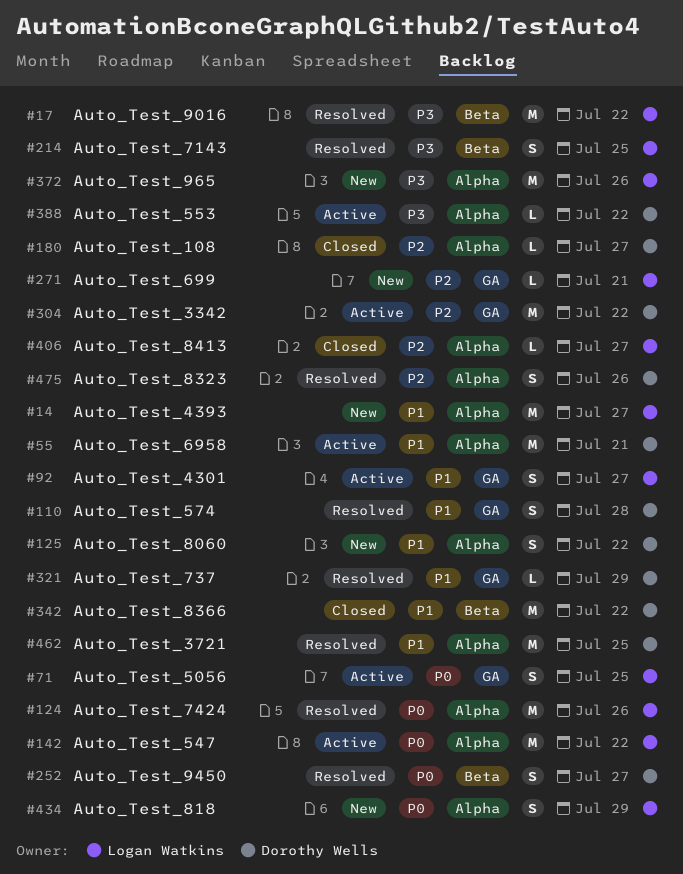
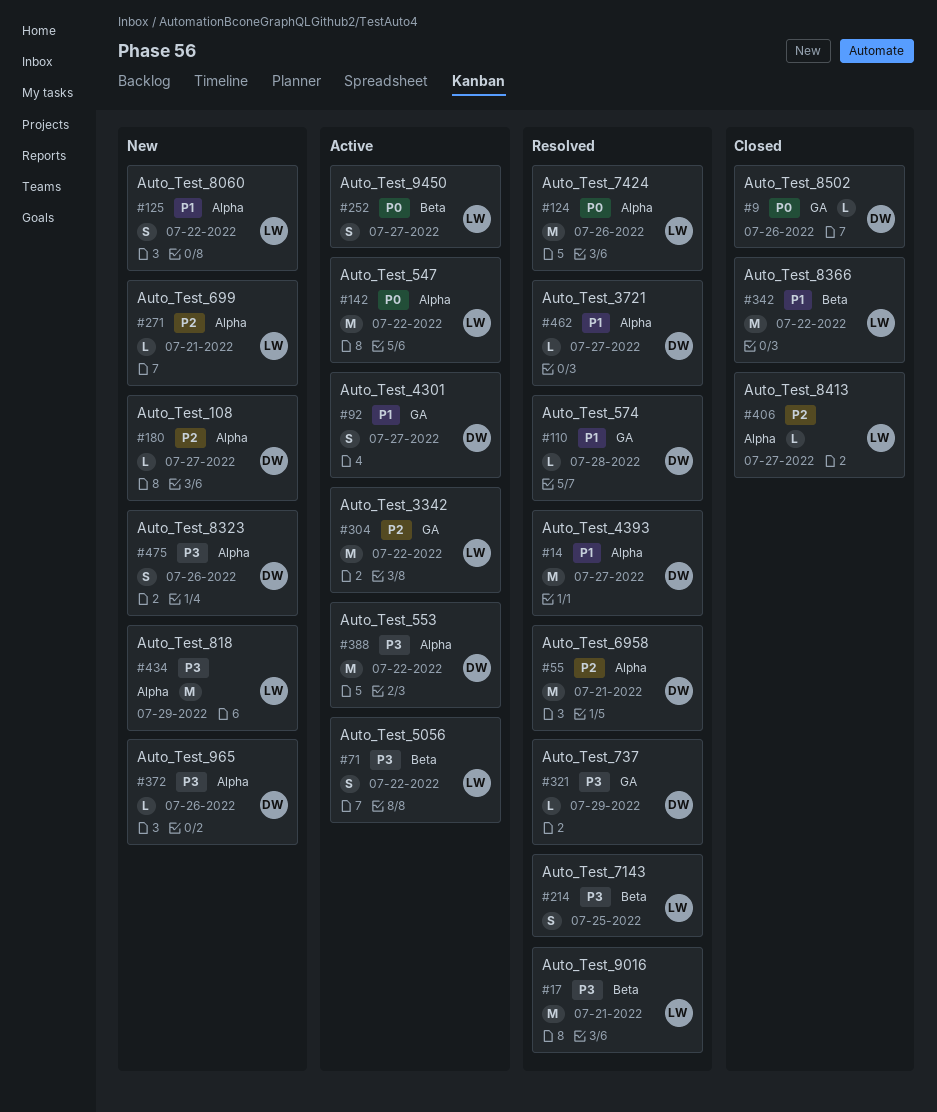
#9: none -> present
#14, status: New -> Resolved
#14, owner: Logan Watkins -> Dorothy Wells
#17, due: Jul 22 -> Jul 21
#55, status: Active -> Resolved
#55, priority: P1 -> P2
#71, priority: P0 -> P3
#71, label: GA -> Beta
#71, due: Jul 25 -> Jul 22
#92, owner: Logan Watkins -> Dorothy Wells
#110, estimate: S -> L
#125, owner: Dorothy Wells -> Logan Watkins
#180, status: Closed -> New
#252, status: Resolved -> Active
#252, owner: Dorothy Wells -> Logan Watkins
#271, label: GA -> Alpha
#304, owner: Dorothy Wells -> Logan Watkins
#321, priority: P1 -> P3
#342, owner: Dorothy Wells -> Logan Watkins
#372, owner: Logan Watkins -> Dorothy Wells
#372, estimate: M -> L
#388, estimate: L -> M
#434, priority: P0 -> P3
#434, estimate: S -> M
#462, estimate: M -> L
#462, due: Jul 25 -> Jul 27
#475, status: Resolved -> New
#475, priority: P2 -> P3

